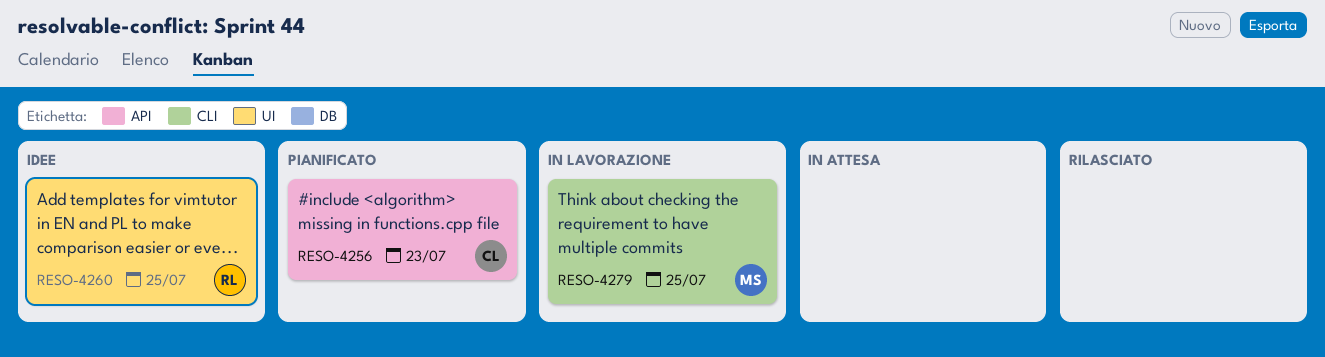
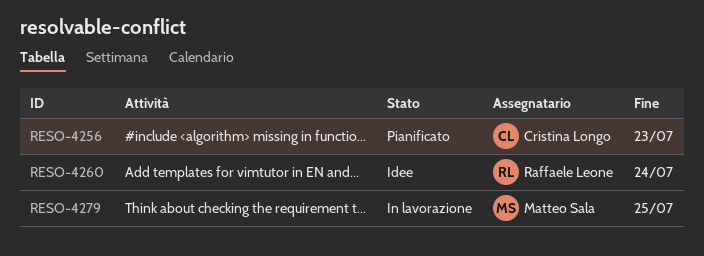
RESO-4260, due: Jul 25 -> Jul 24

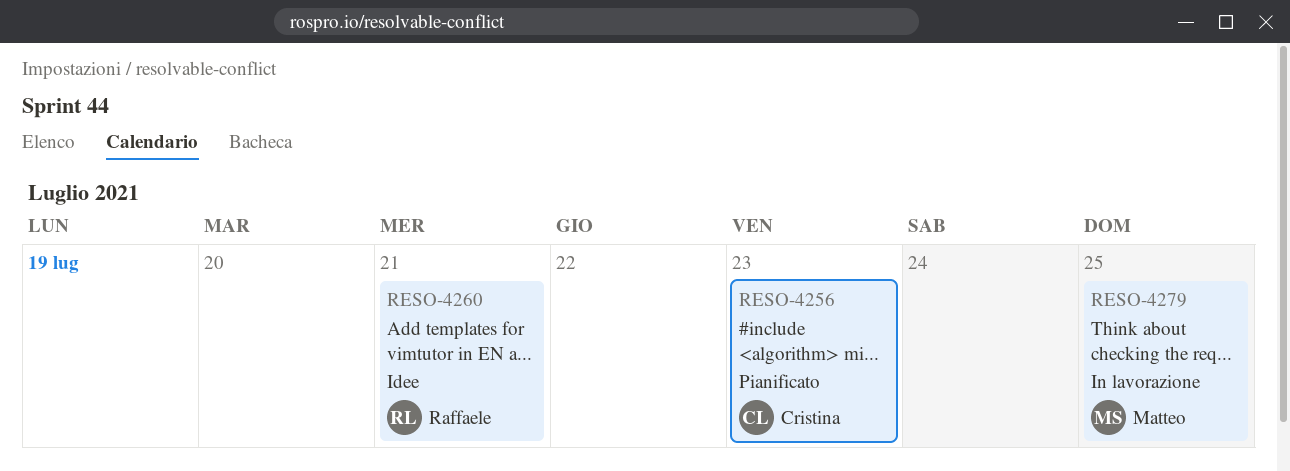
RESO-4260, due: Jul 24 -> Jul 21

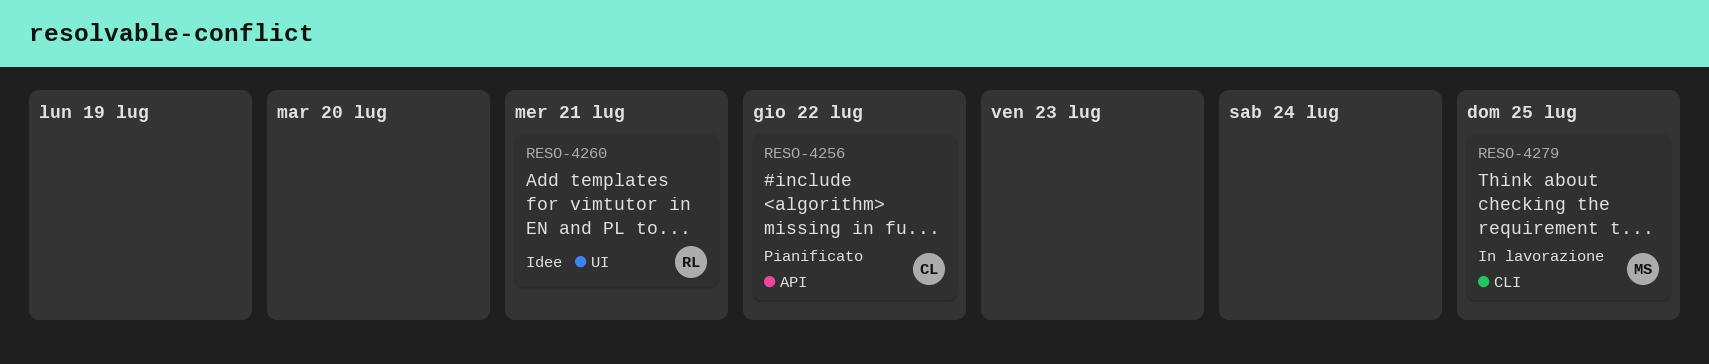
RESO-4256, due: Jul 23 -> Jul 22

